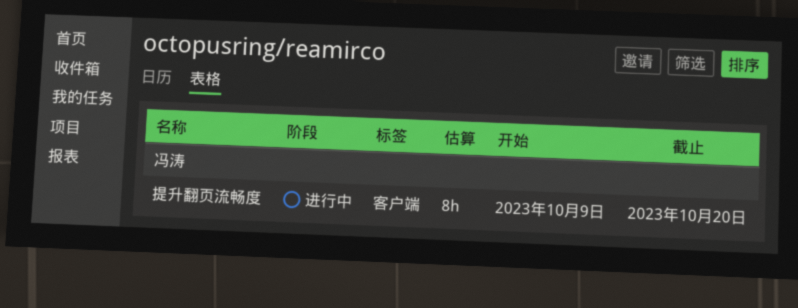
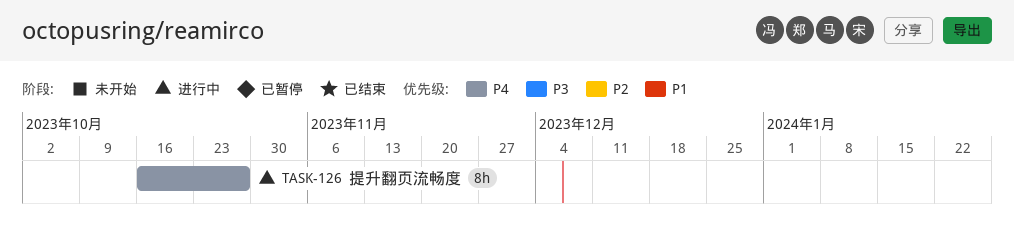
提升翻页流畅度, start: Oct 9 -> Oct 16
提升翻页流畅度, due: Oct 20 -> Oct 27

